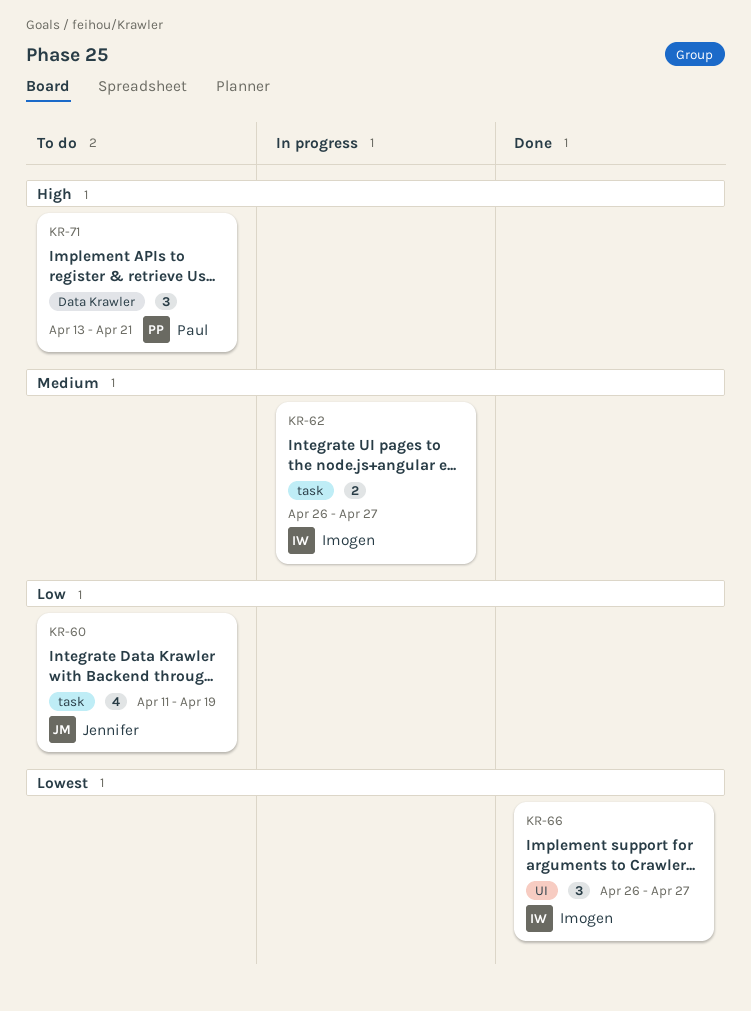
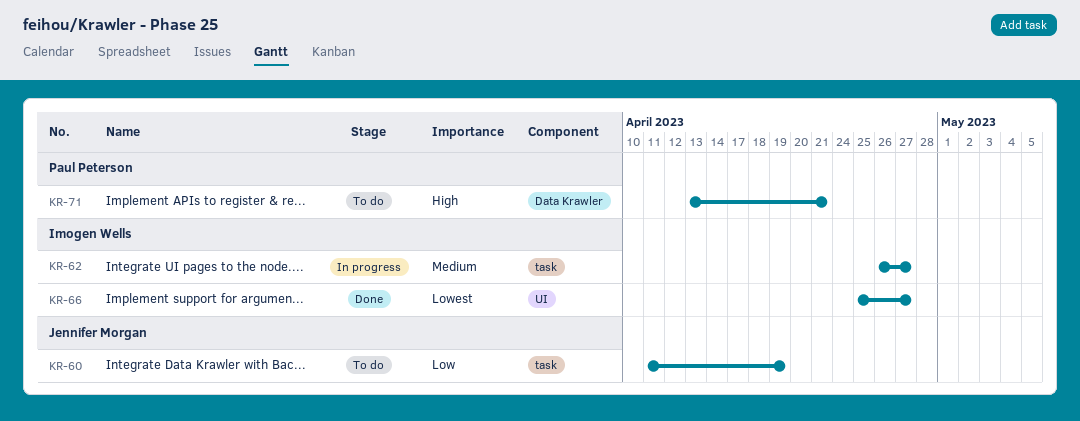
KR-66, start: Apr 26 -> Apr 25

